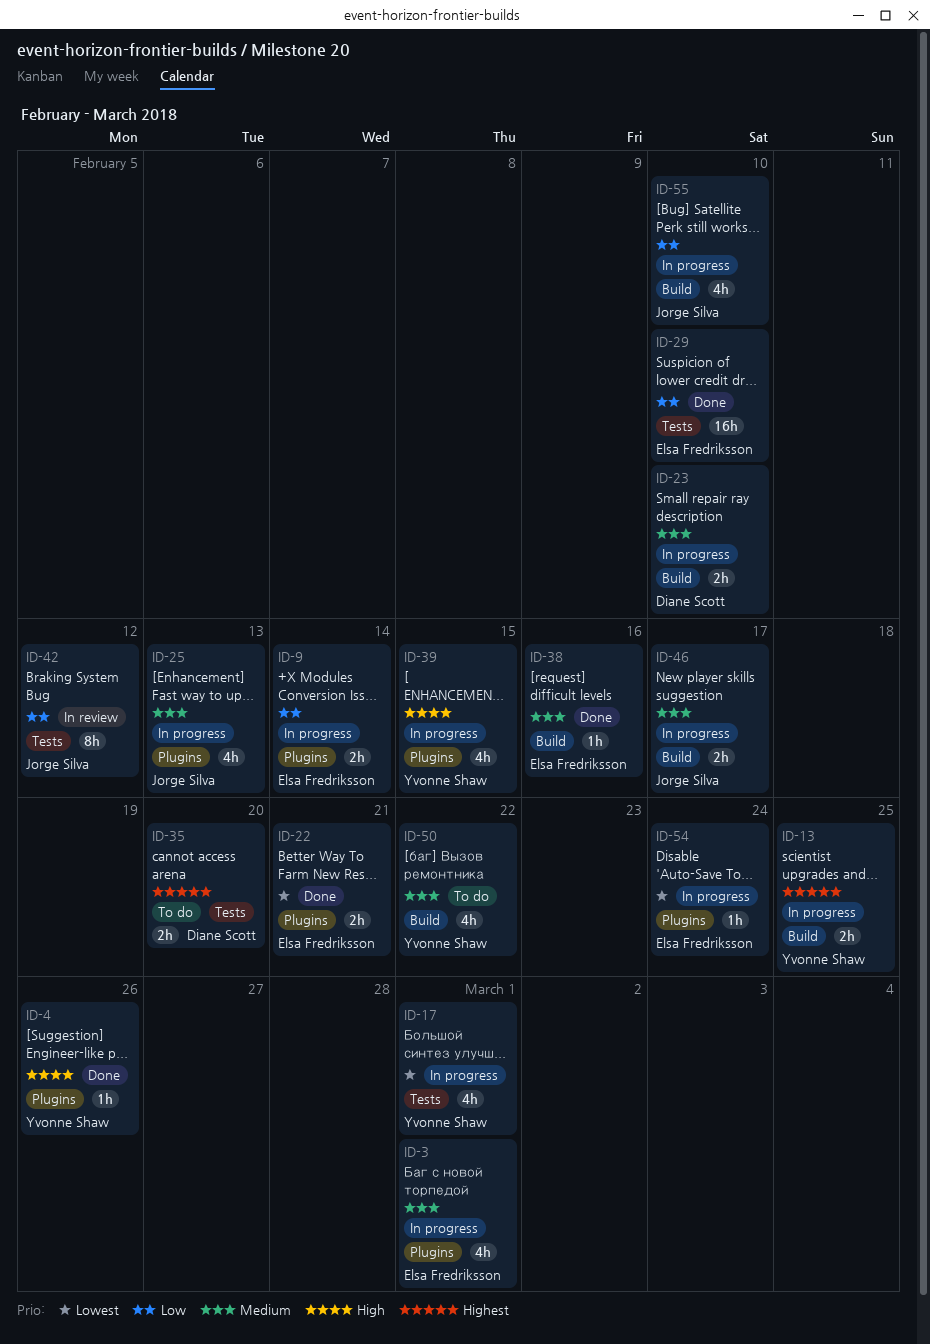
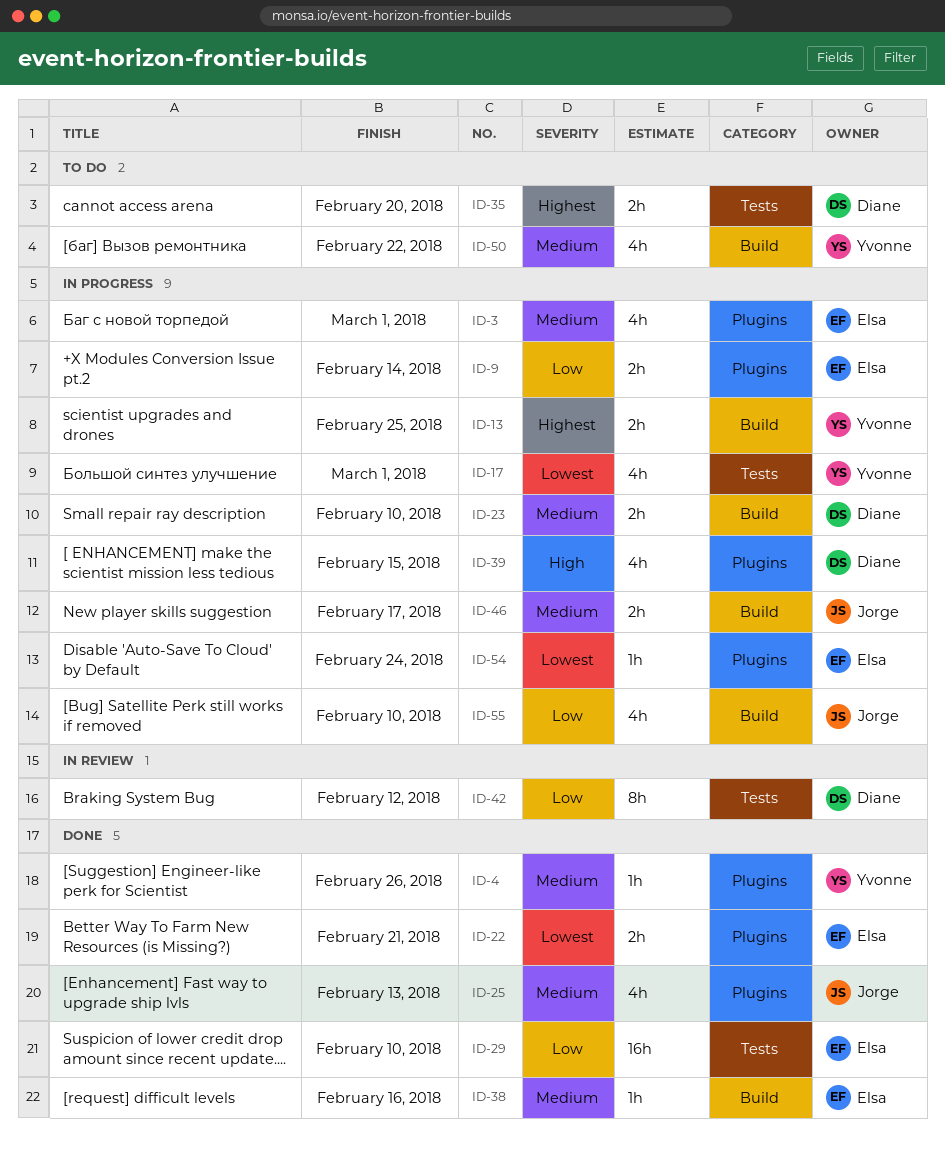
ID-4, priority: High -> Medium
ID-25, status: In progress -> Done
ID-39, owner: Yvonne Shaw -> Diane Scott
ID-42, owner: Jorge Silva -> Diane Scott

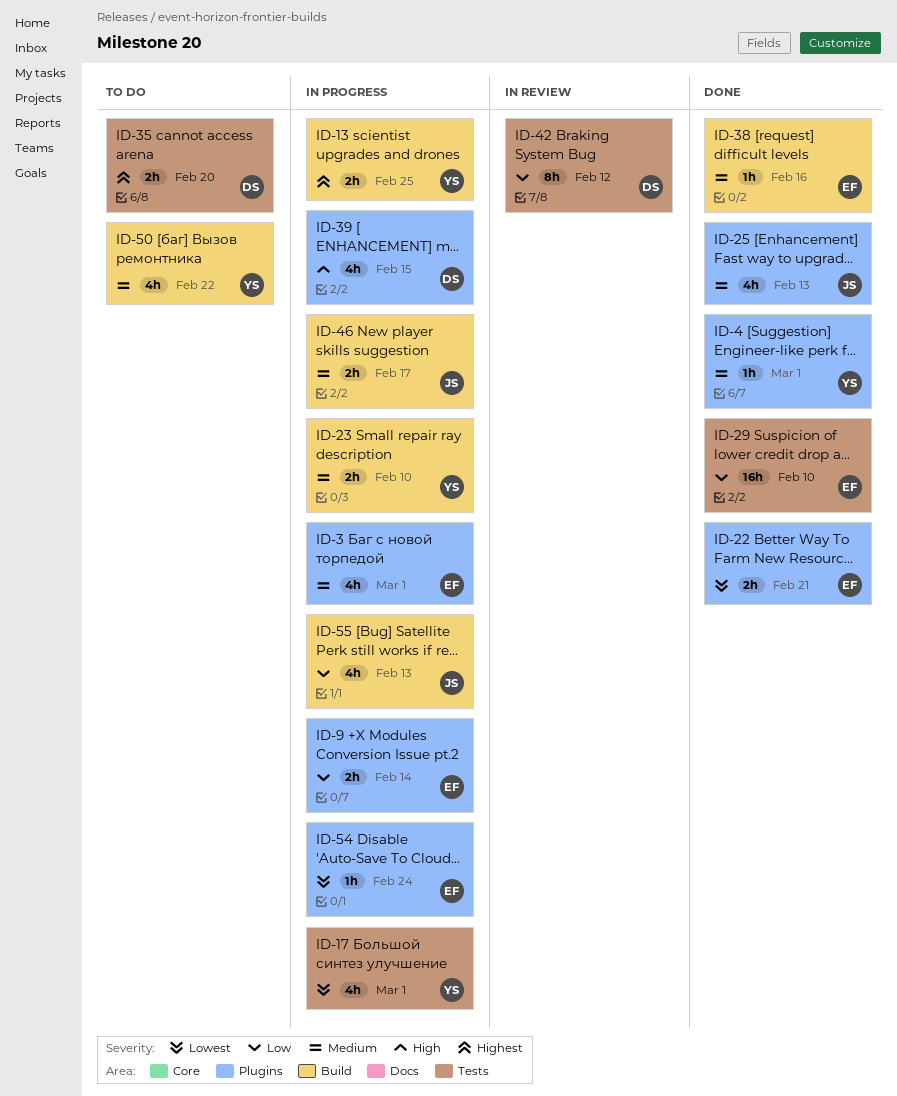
ID-4, due: Feb 26 -> Mar 1
ID-23, owner: Diane -> Yvonne
ID-55, due: Feb 10 -> Feb 13

